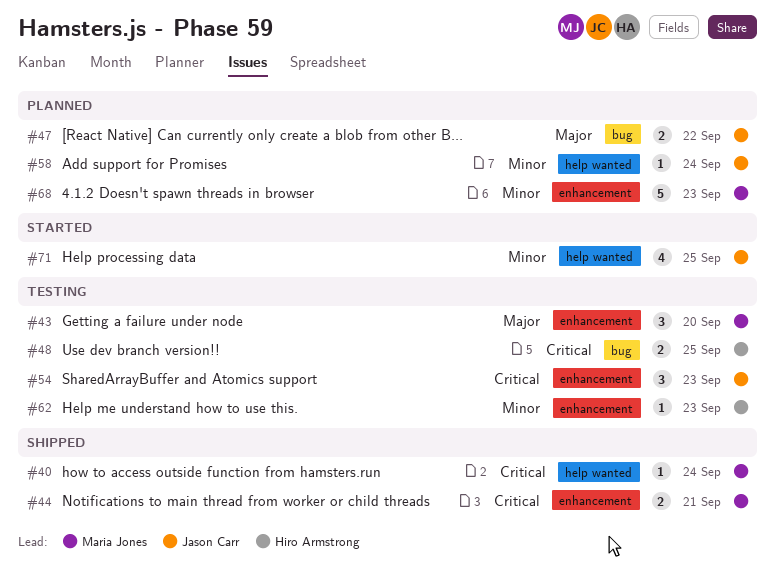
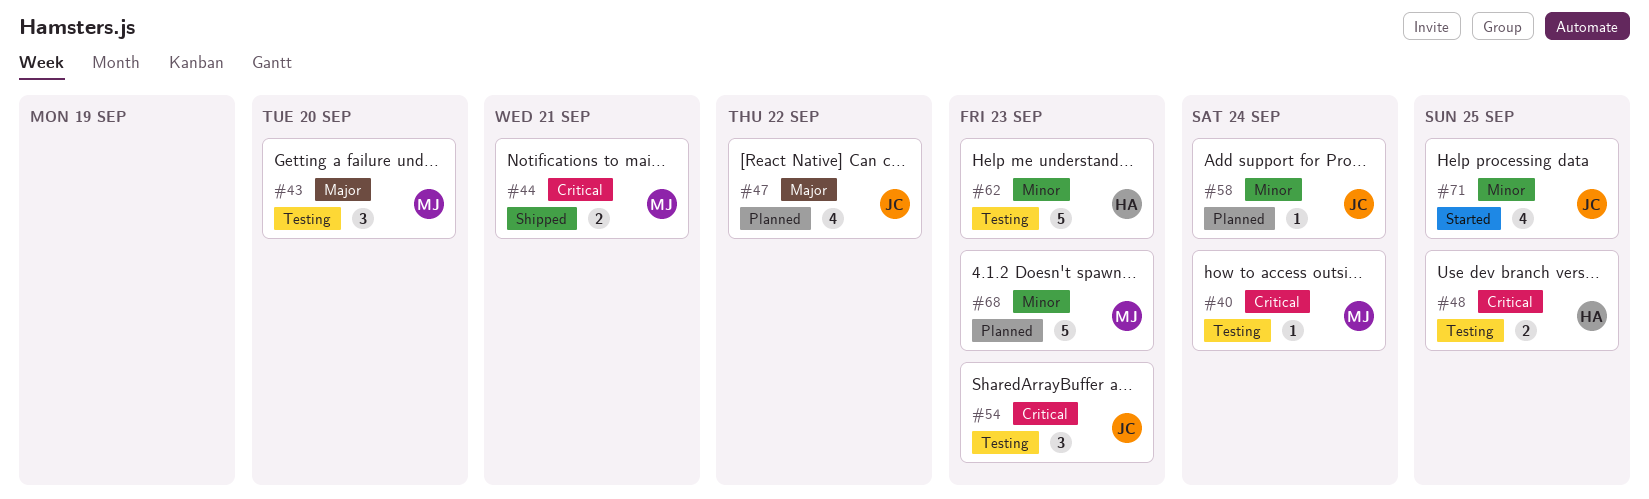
#40, status: Shipped -> Testing
#47, estimate: 2 -> 4
#62, estimate: 1 -> 5

